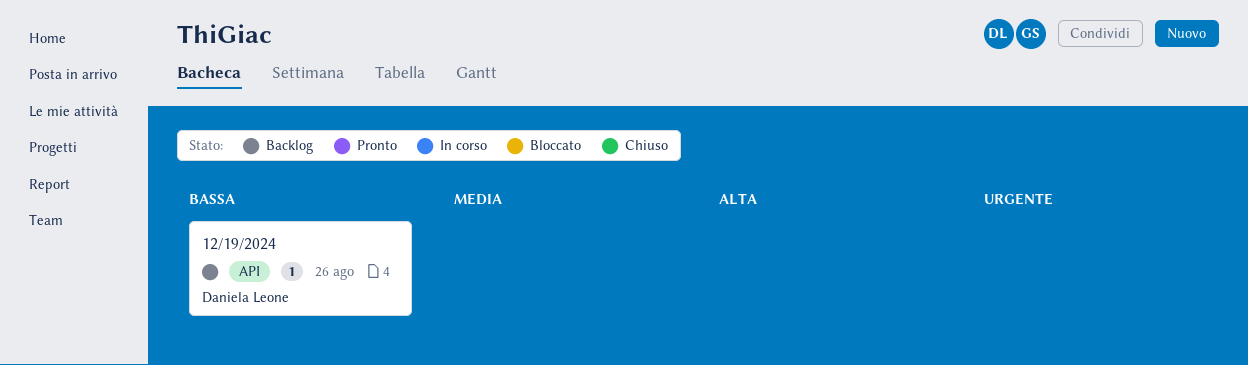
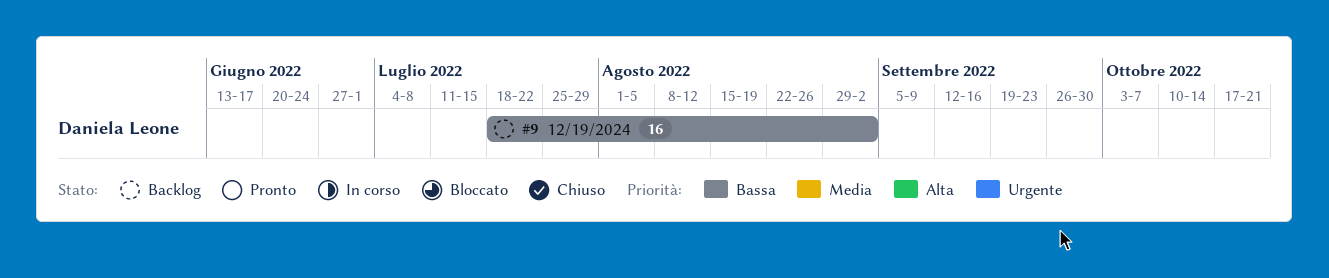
12/19/2024, estimate: 1 -> 16
12/19/2024, due: Aug 26 -> Sep 2

